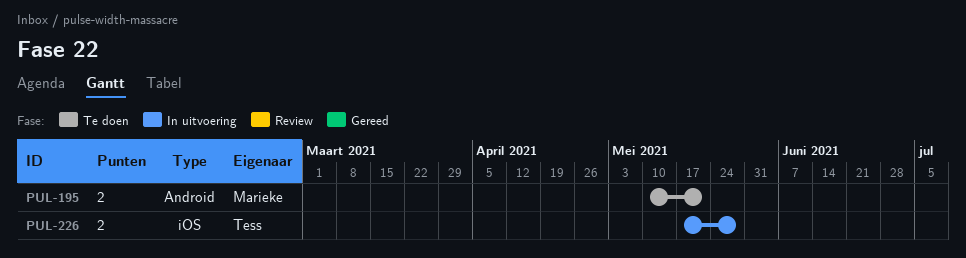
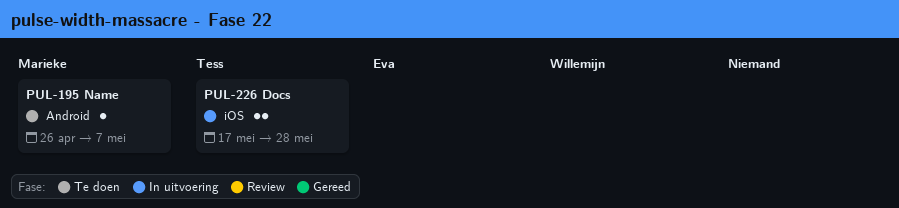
PUL-195, estimate: 2 -> 1
PUL-195, start: May 10 -> Apr 26
PUL-195, due: May 21 -> May 7

